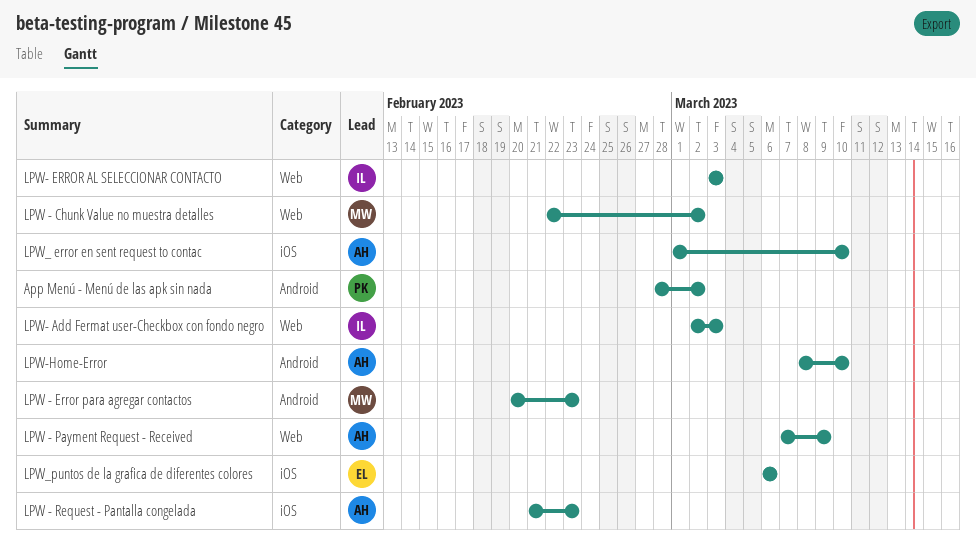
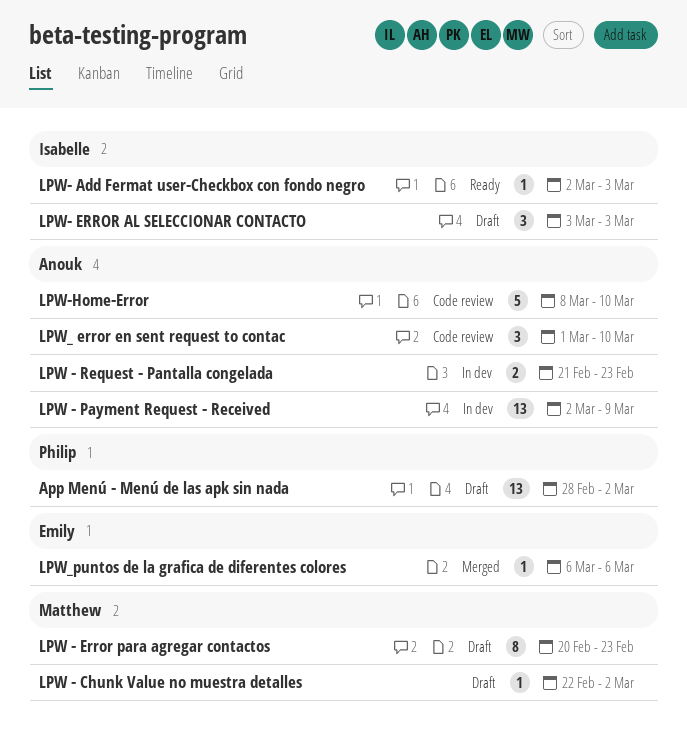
LPW - Payment Request - Received, start: Mar 7 -> Mar 2

